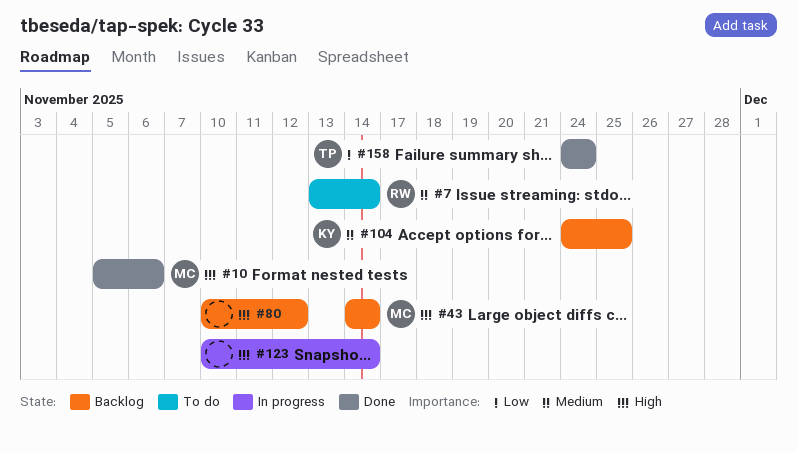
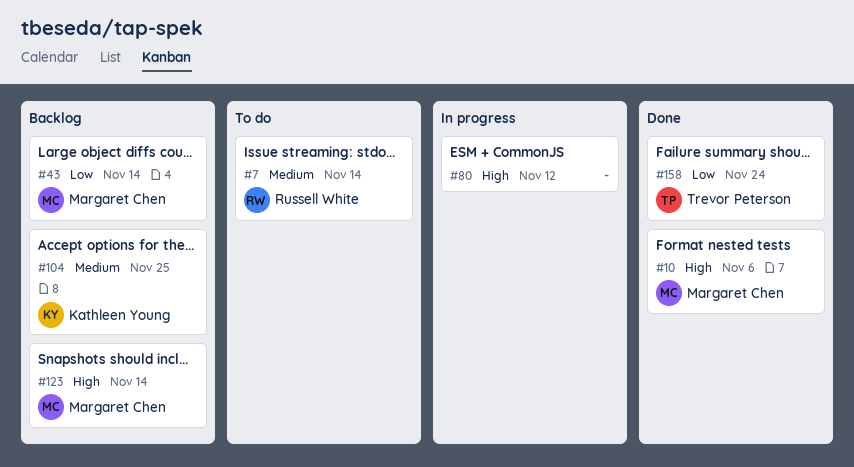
#43, priority: High -> Low
#80, status: Backlog -> In progress
#123, status: In progress -> Backlog
#123, owner: none -> Margaret Chen

